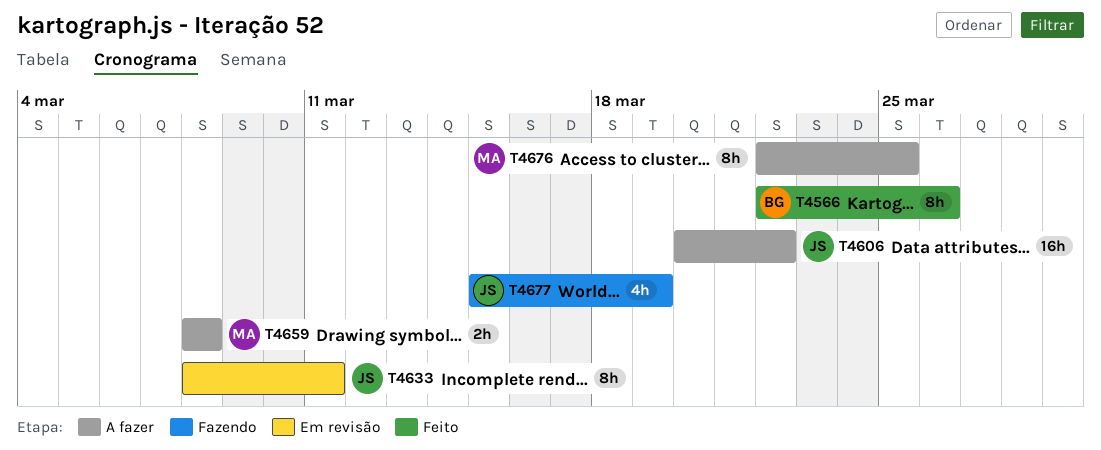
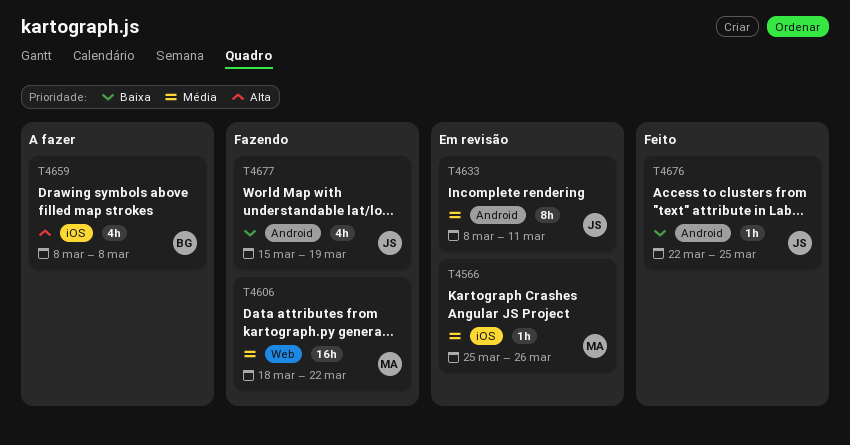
T4566, status: Feito -> Em revisão
T4566, owner: BG -> MA
T4566, estimate: 8h -> 1h
T4566, start: Mar 22 -> Mar 25
T4606, status: A fazer -> Fazendo
T4606, owner: JS -> MA
T4606, start: Mar 20 -> Mar 18
T4659, owner: MA -> BG
T4659, estimate: 2h -> 4h
T4676, status: A fazer -> Feito
T4676, owner: MA -> JS
T4676, estimate: 8h -> 1h

